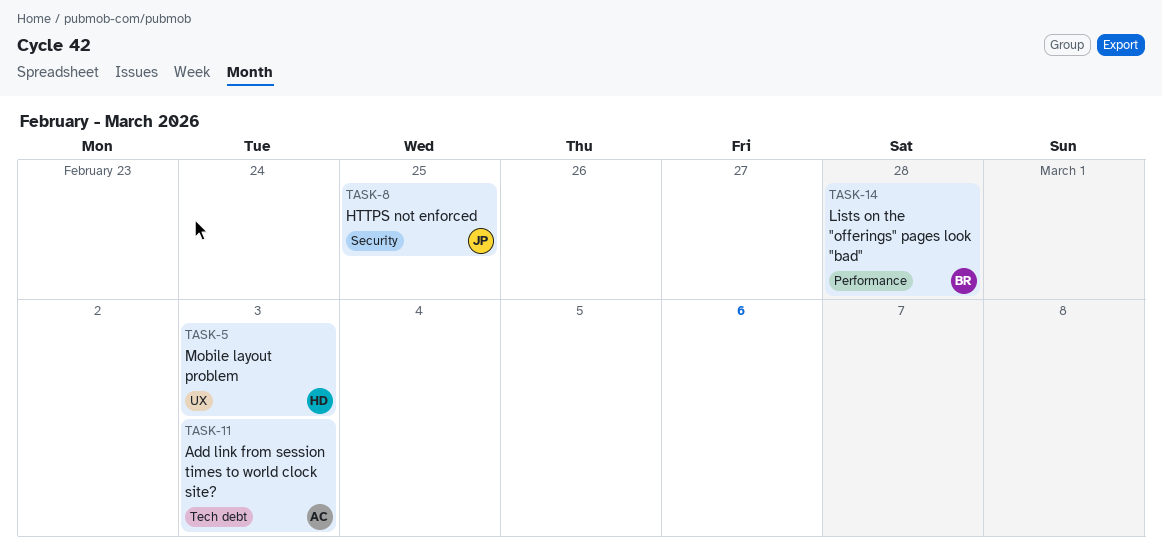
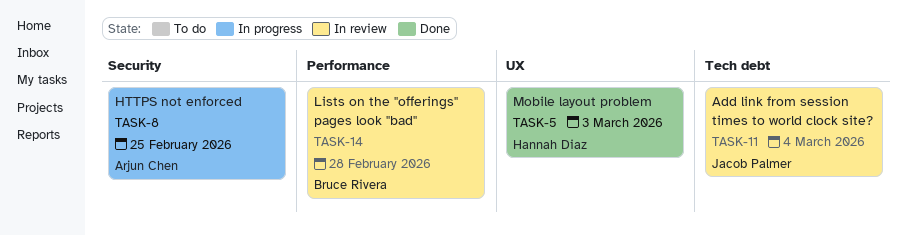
TASK-8, owner: Jacob Palmer -> Arjun Chen
TASK-11, owner: Arjun Chen -> Jacob Palmer
TASK-11, due: Mar 3 -> Mar 4

